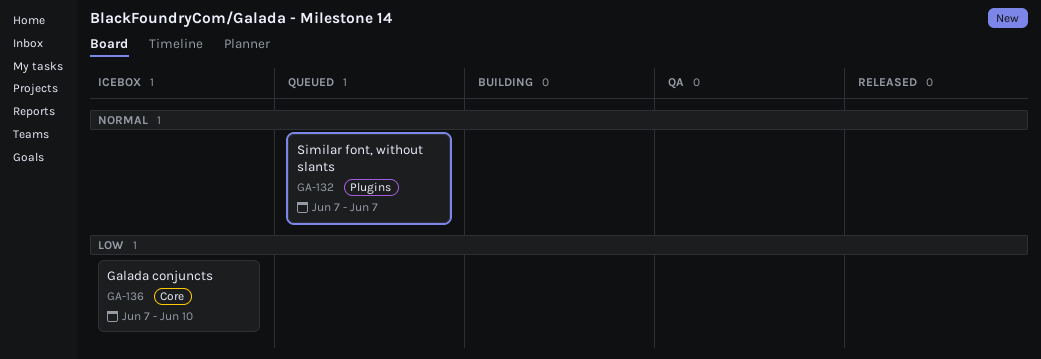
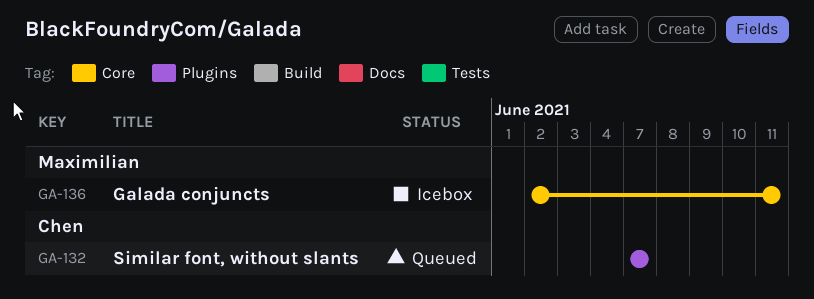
GA-136, start: Jun 7 -> Jun 2
GA-136, due: Jun 10 -> Jun 11

